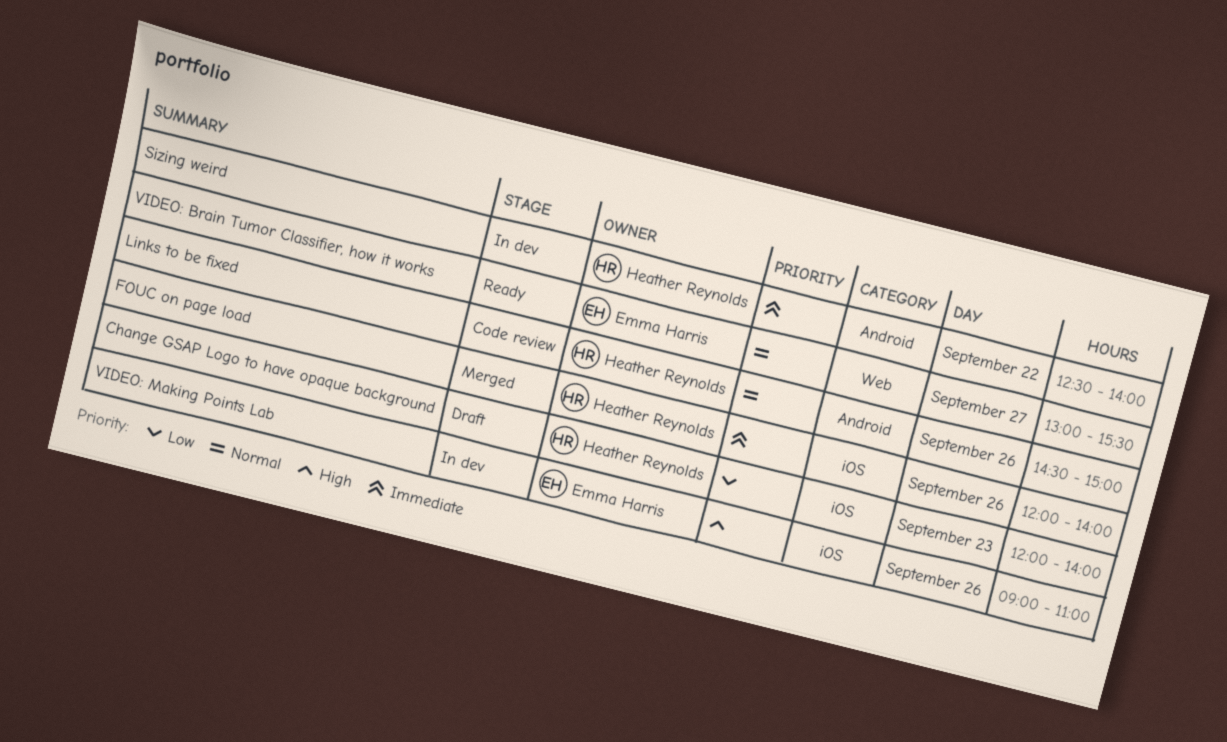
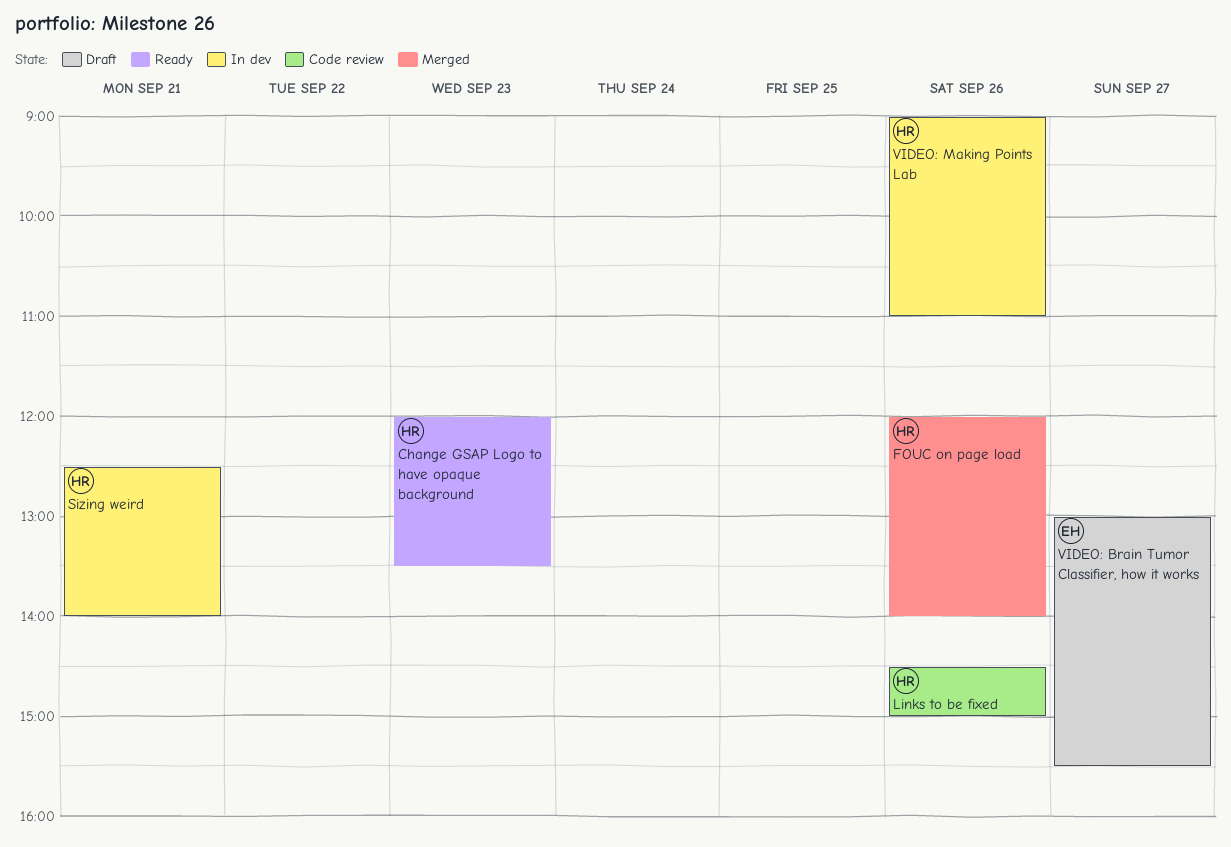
Change GSAP Logo to have opaque background, status: Draft -> Ready
Change GSAP Logo to have opaque background, ends: 14:00 -> 13:30
Sizing weird, day: Sep 22 -> Sep 21
VIDEO: Brain Tumor Classifier, how it works, status: Ready -> Draft
VIDEO: Making Points Lab, owner: Emma Harris -> Heather Reynolds

